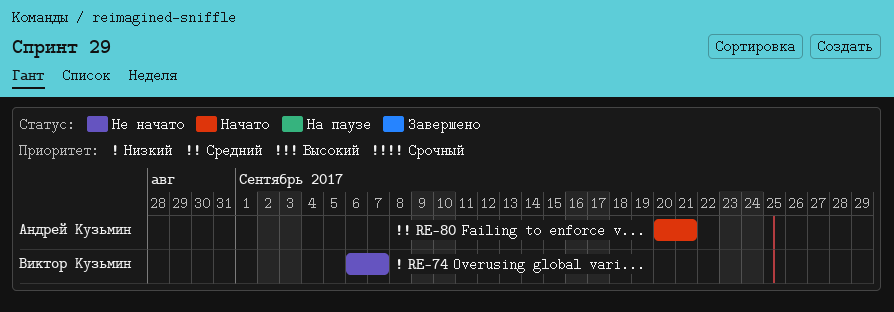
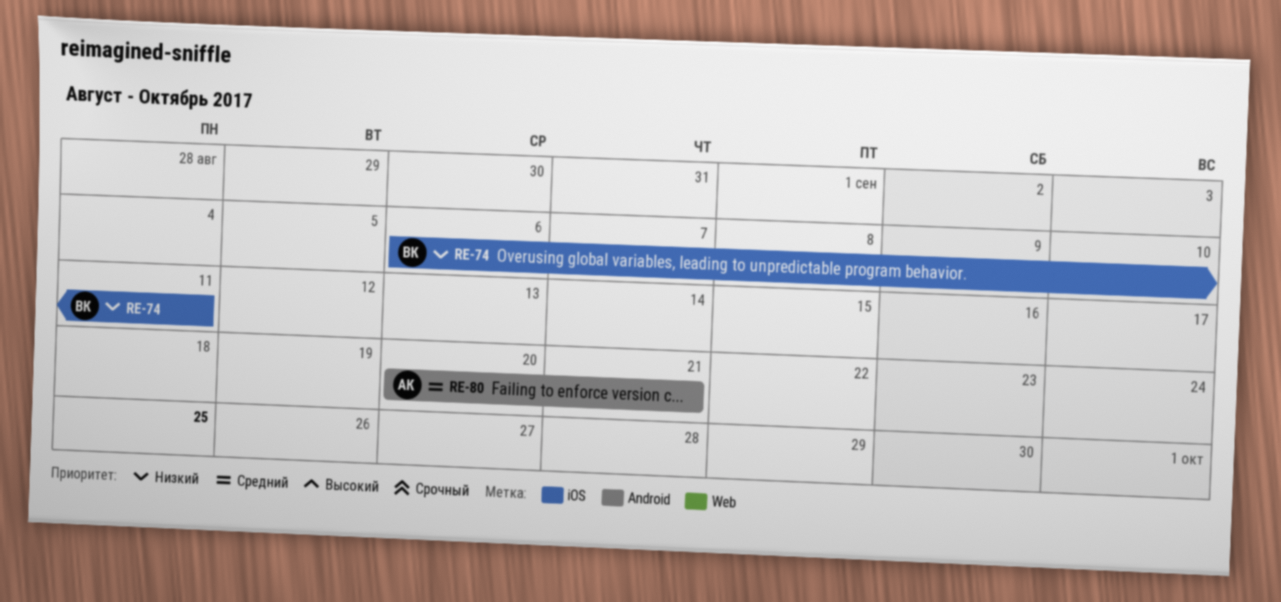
RE-74, due: Sep 7 -> Sep 11

